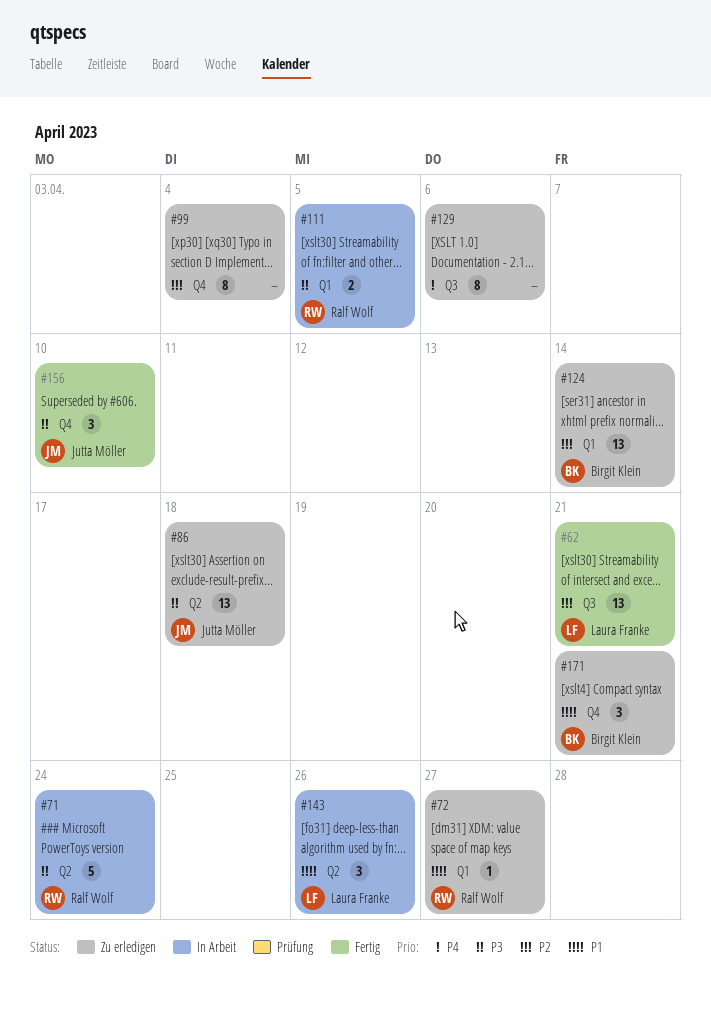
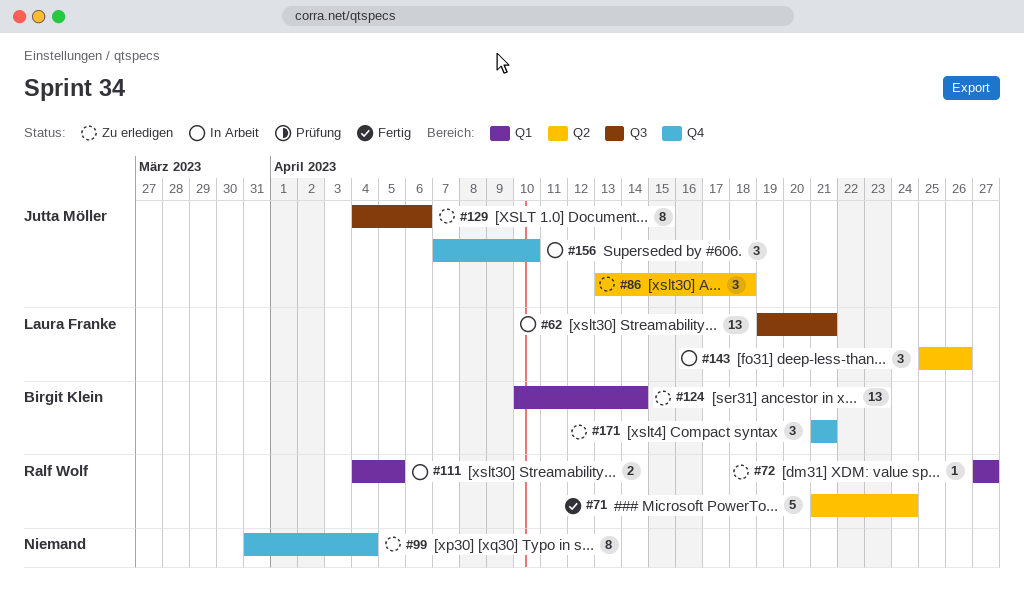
#62, status: Fertig -> In Arbeit
#71, status: In Arbeit -> Fertig
#86, estimate: 13 -> 3
#129, owner: none -> Jutta Möller
#156, status: Fertig -> In Arbeit

